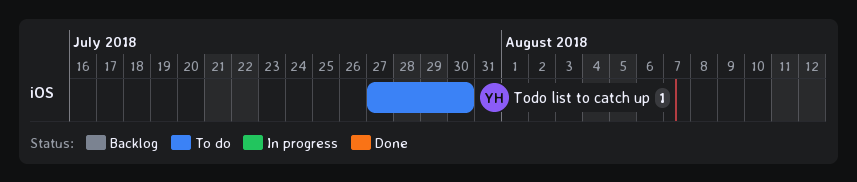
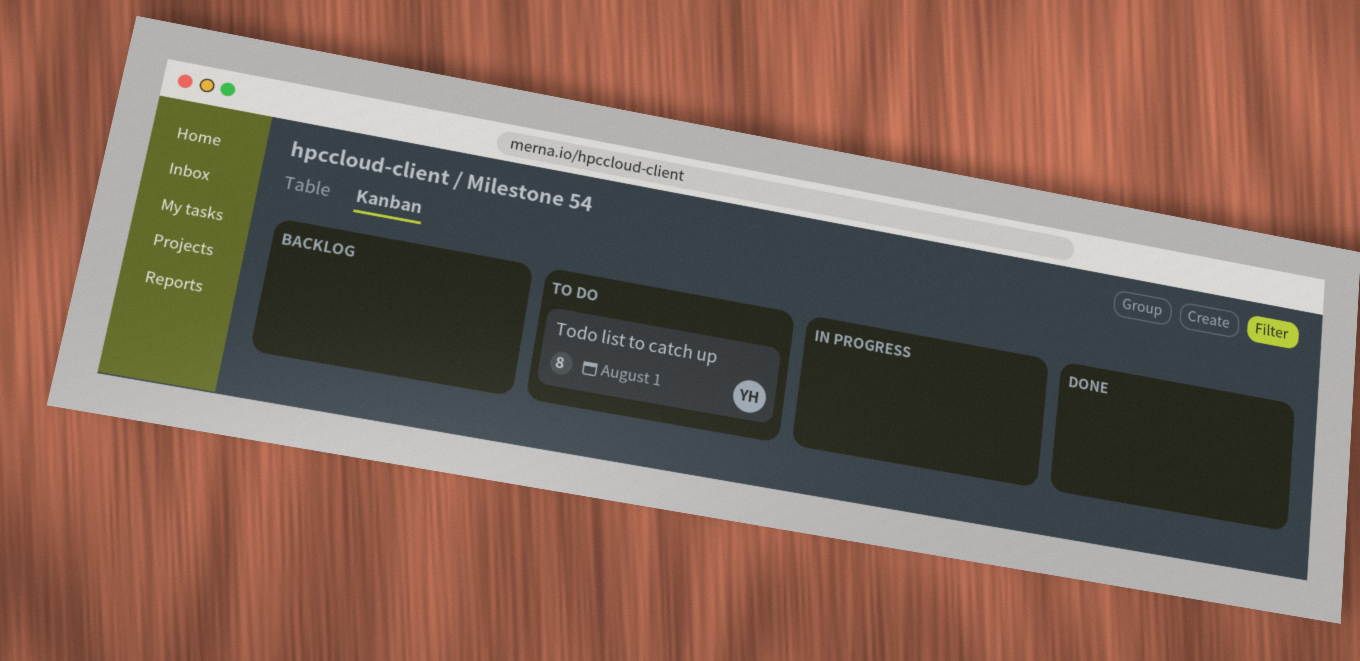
Todo list to catch up, estimate: 1 -> 8
Todo list to catch up, due: Jul 30 -> Aug 1

